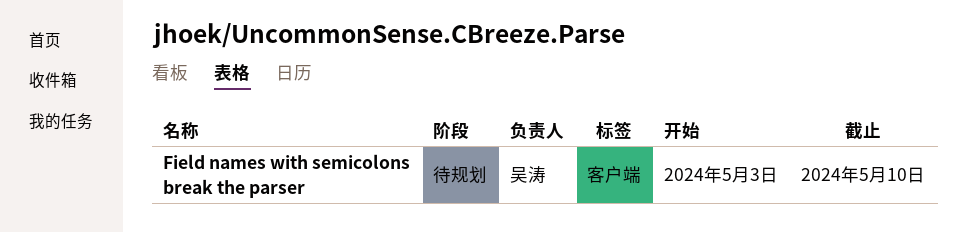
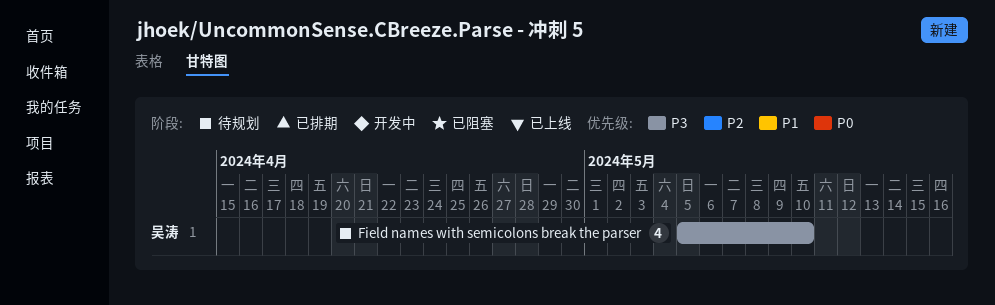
Field names with semicolons break the parser, start: May 3 -> May 5

